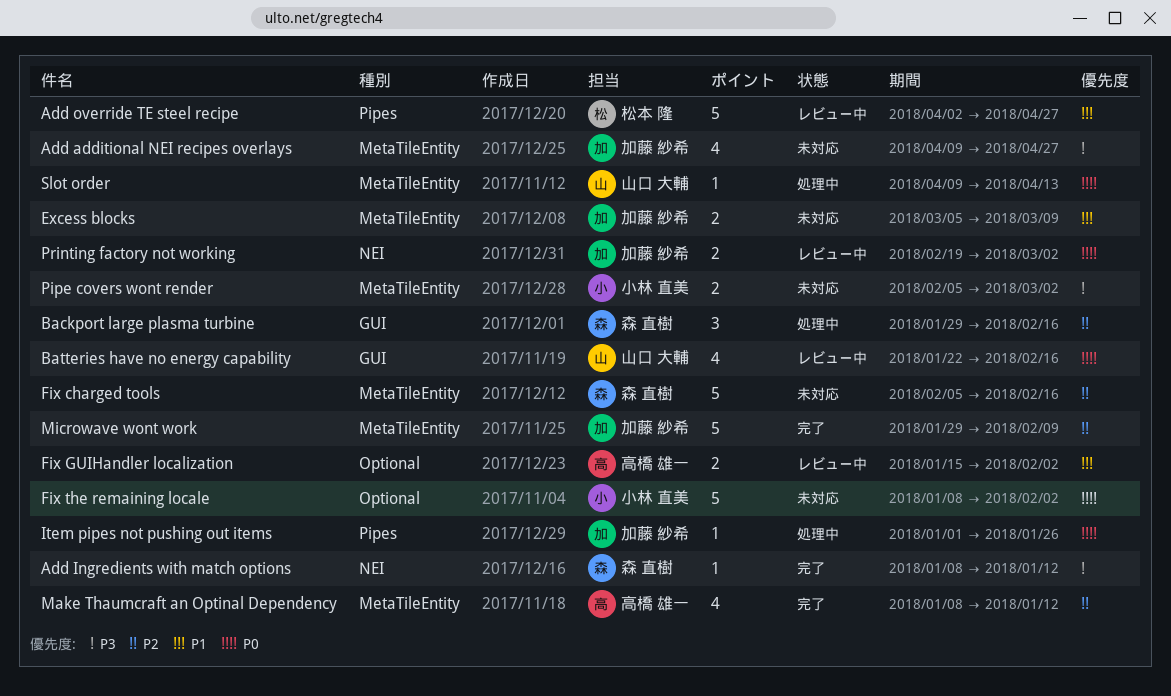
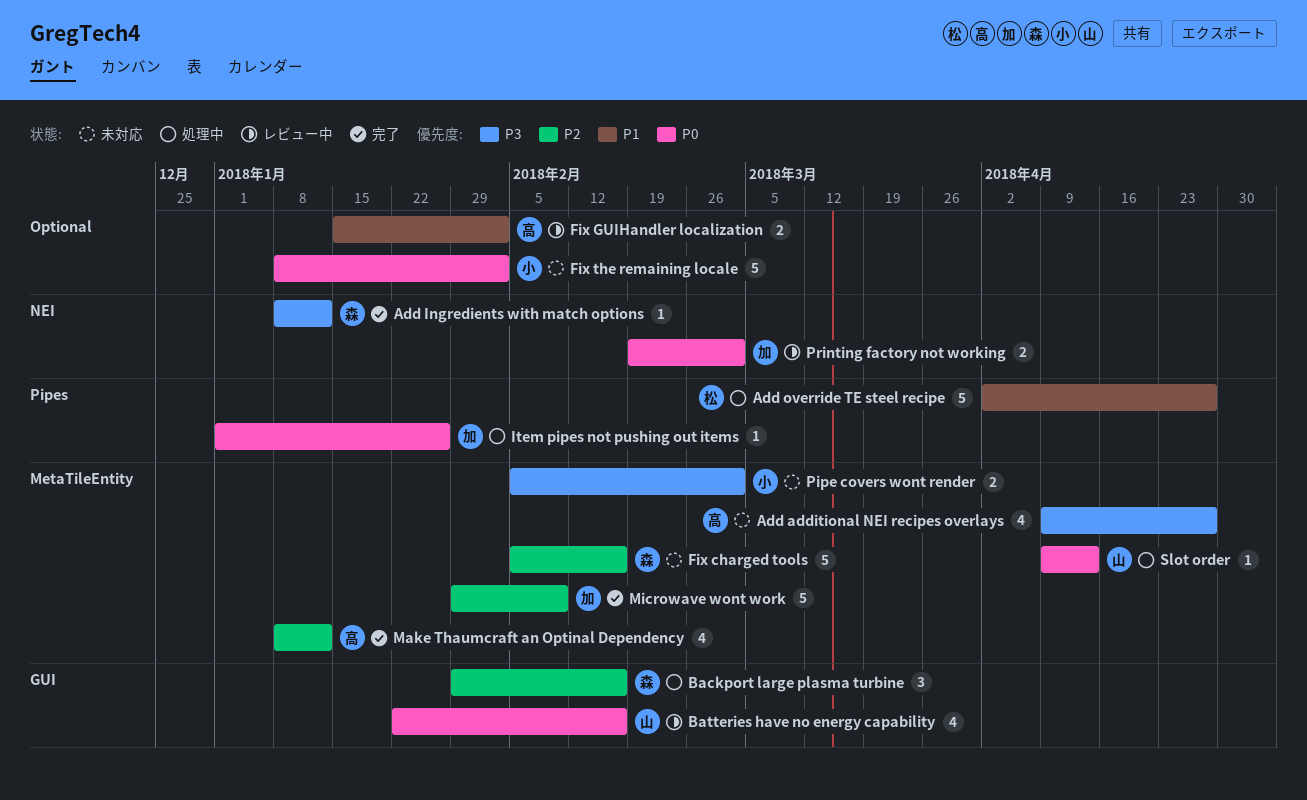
Add additional NEI recipes overlays, owner: 加藤 紗希 -> 高橋 雄一
Add override TE steel recipe, status: レビュー中 -> 処理中
Excess blocks: present -> none

